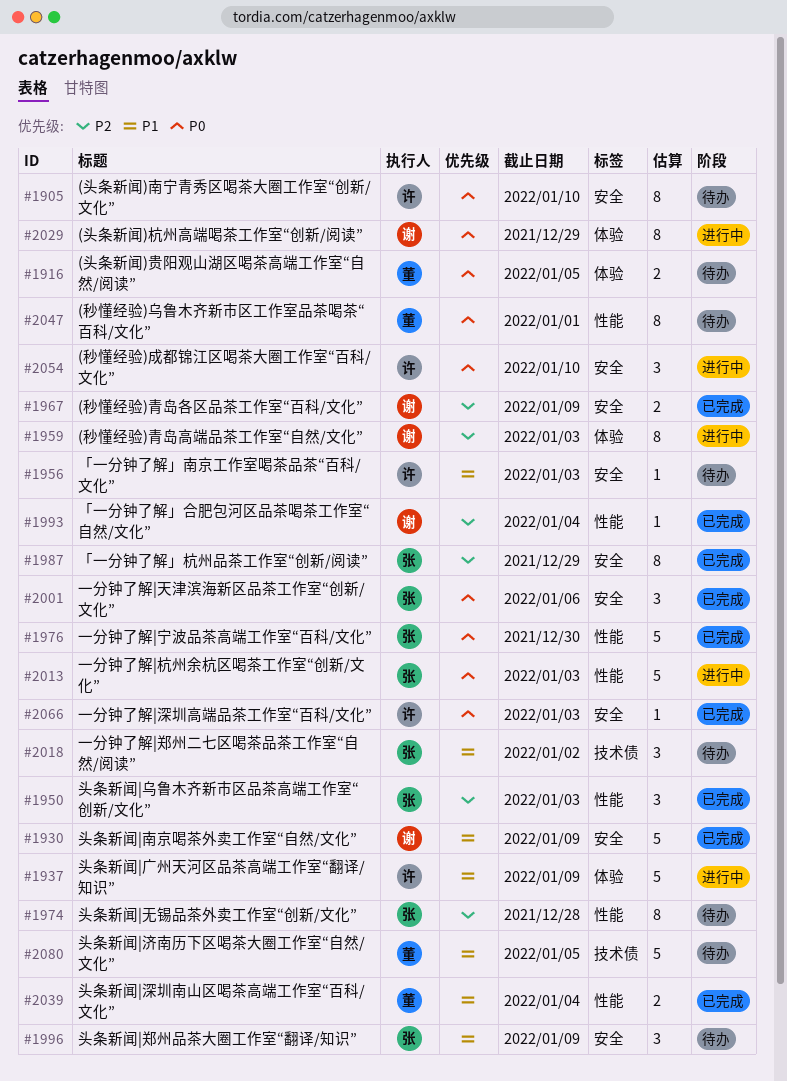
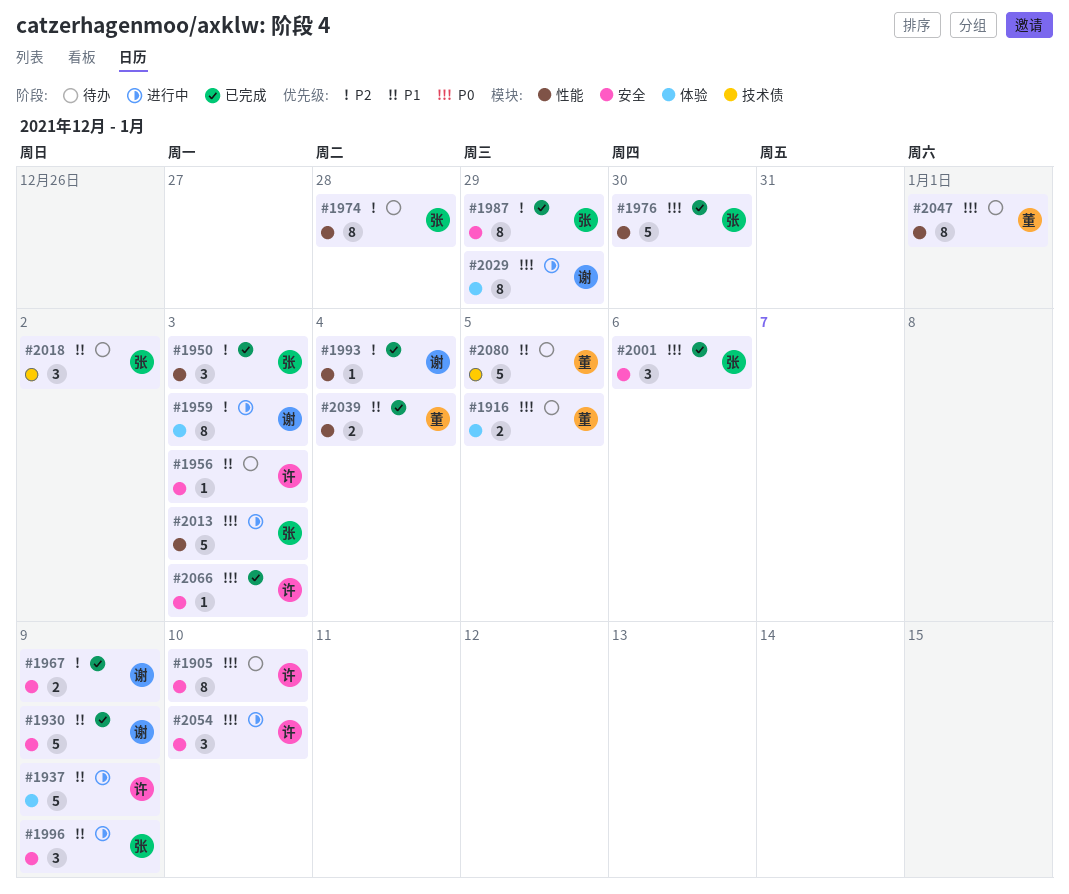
#1996, status: 待办 -> 进行中

